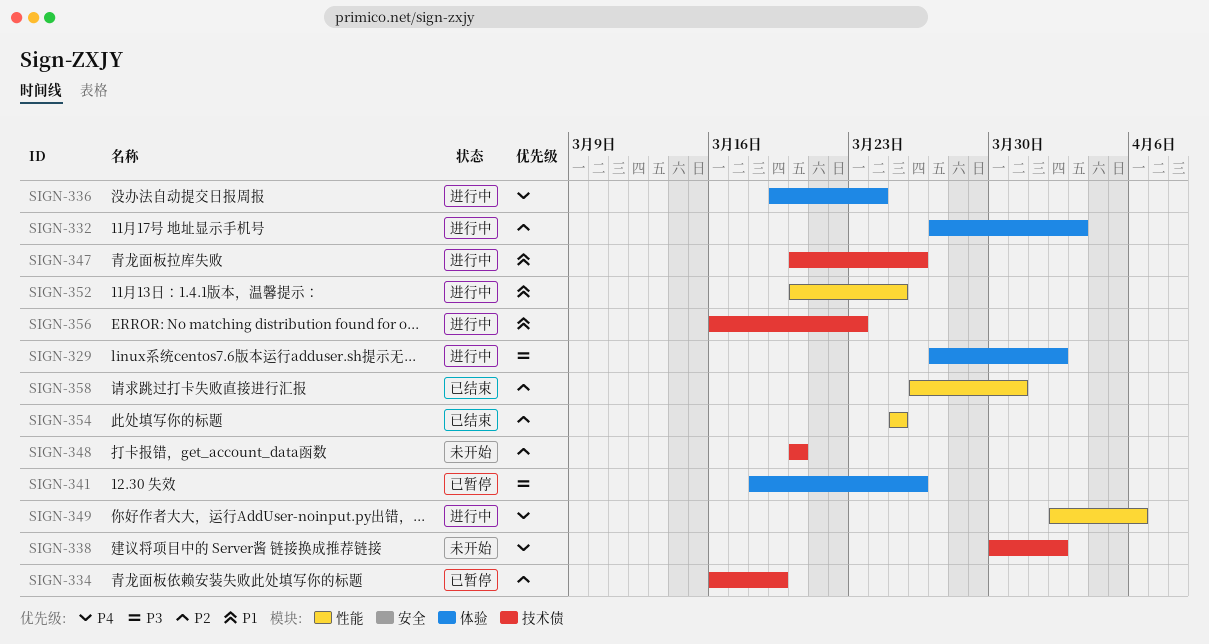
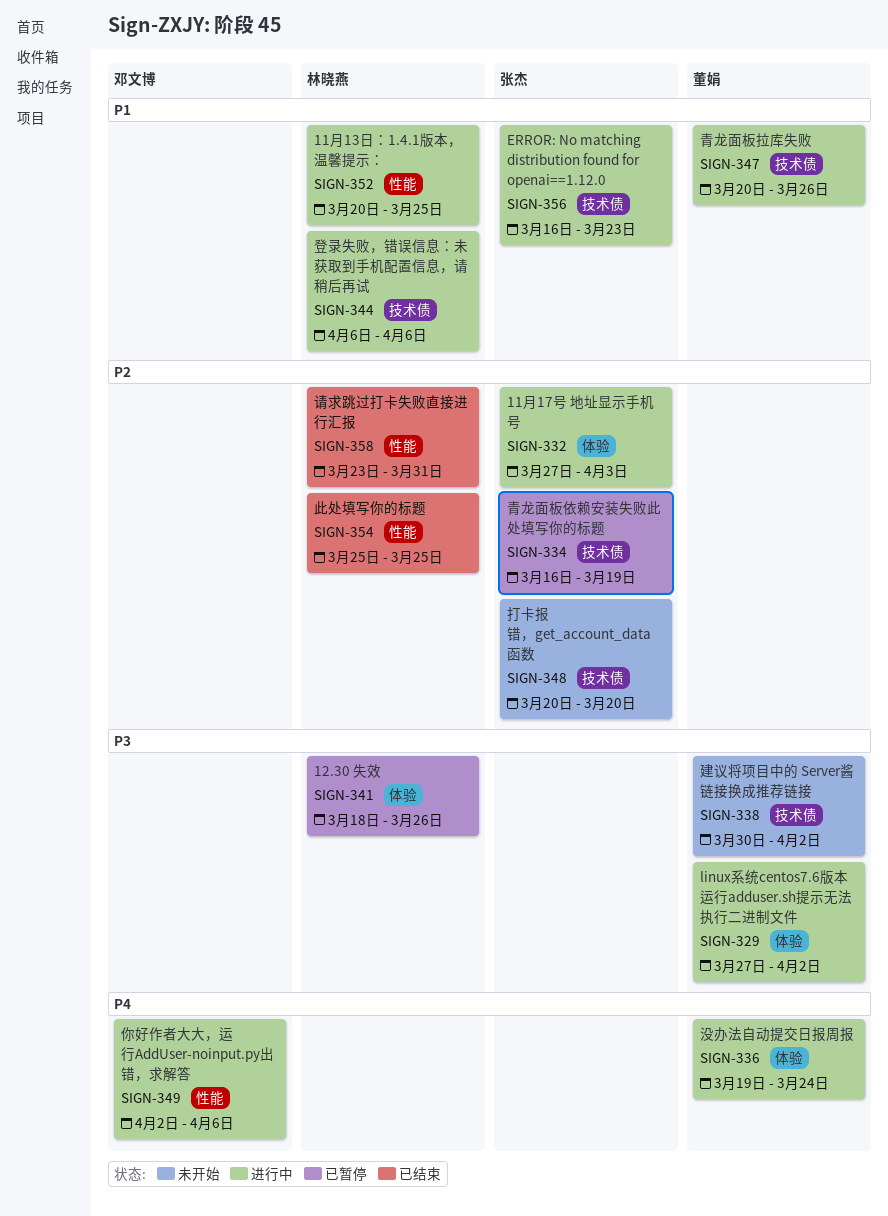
SIGN-338, priority: P4 -> P3
SIGN-344: none -> present
SIGN-358, start: Mar 26 -> Mar 23

